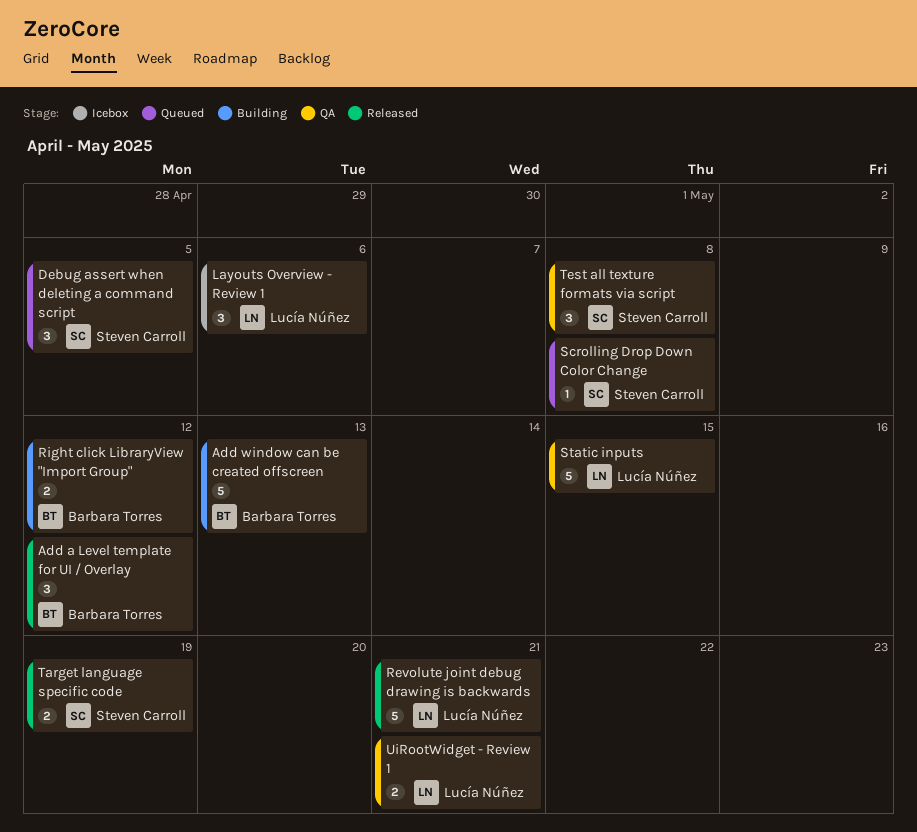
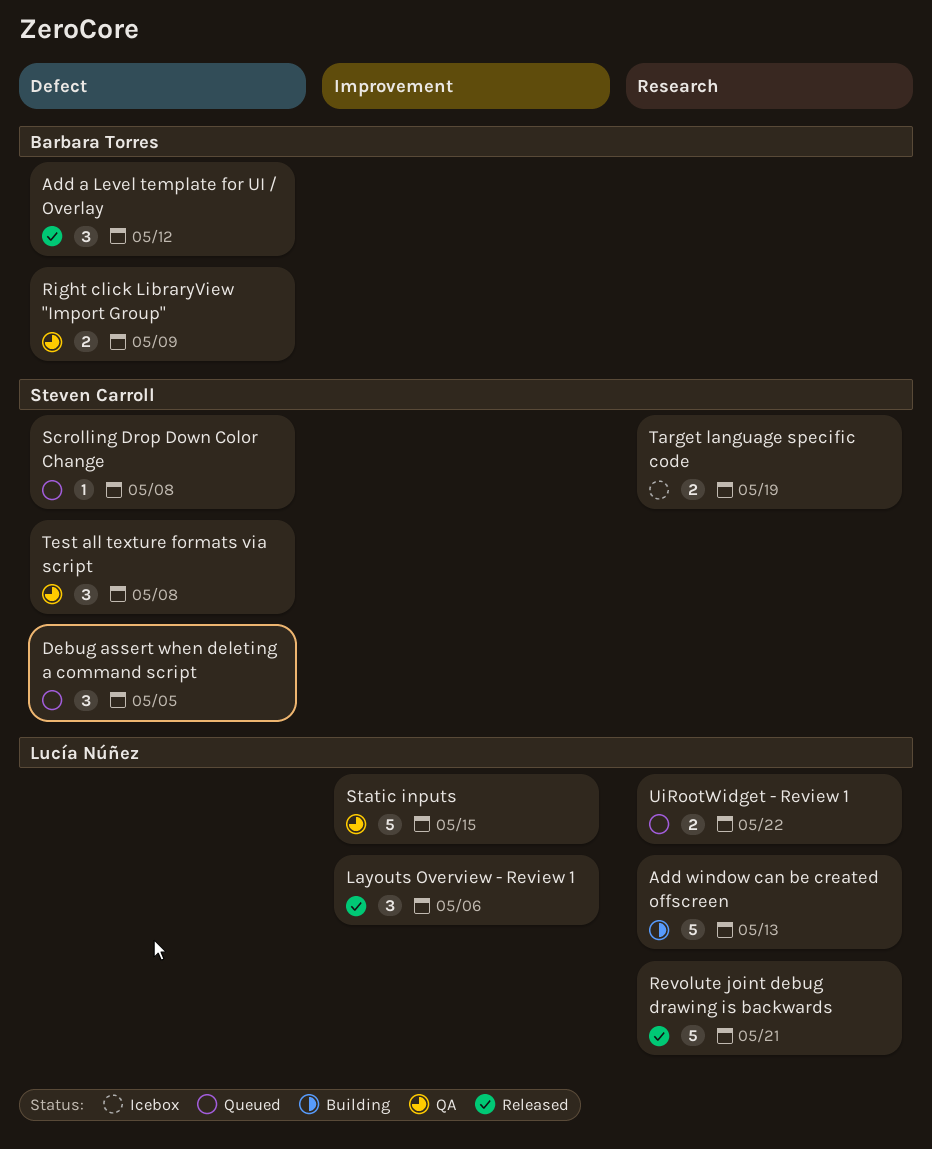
Add window can be created offscreen, owner: Barbara Torres -> Lucía Núñez
Layouts Overview - Review 1, status: Icebox -> Released
Right click LibraryView "Import Group", status: Building -> QA
Right click LibraryView "Import Group", due: May 12 -> May 9
Target language specific code, status: Released -> Icebox
UiRootWidget - Review 1, status: QA -> Queued
UiRootWidget - Review 1, due: May 21 -> May 22

